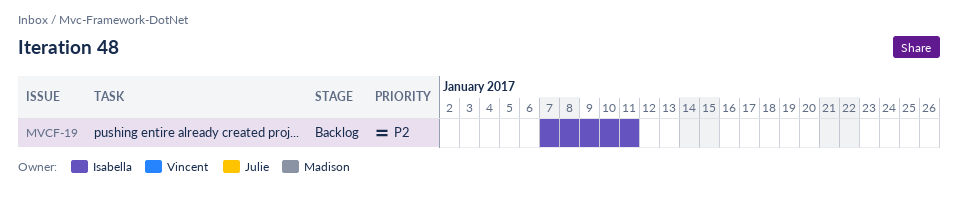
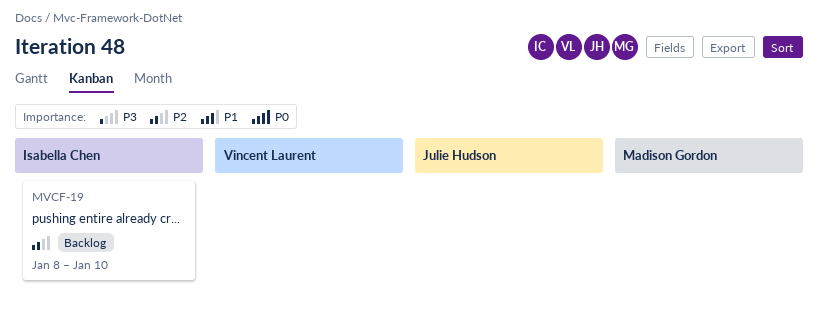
MVCF-19, start: Jan 7 -> Jan 8
MVCF-19, due: Jan 11 -> Jan 10

